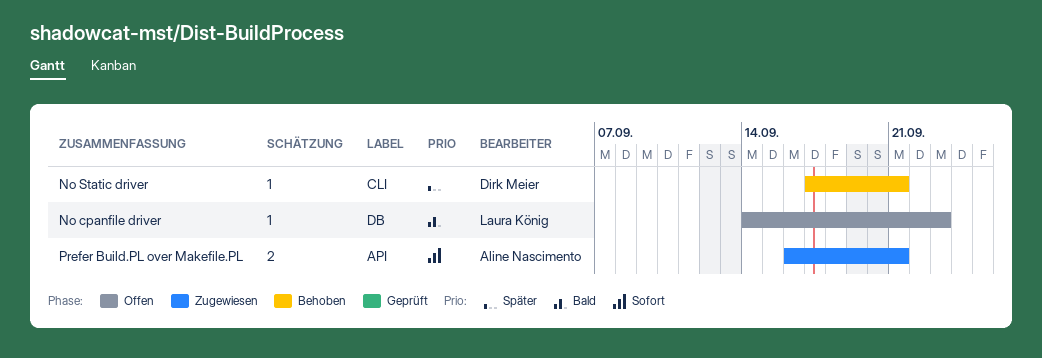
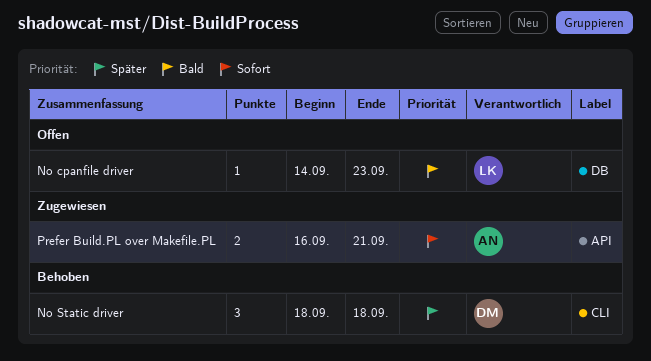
No Static driver, estimate: 1 -> 3
No Static driver, start: Sep 17 -> Sep 18
No Static driver, due: Sep 21 -> Sep 18

